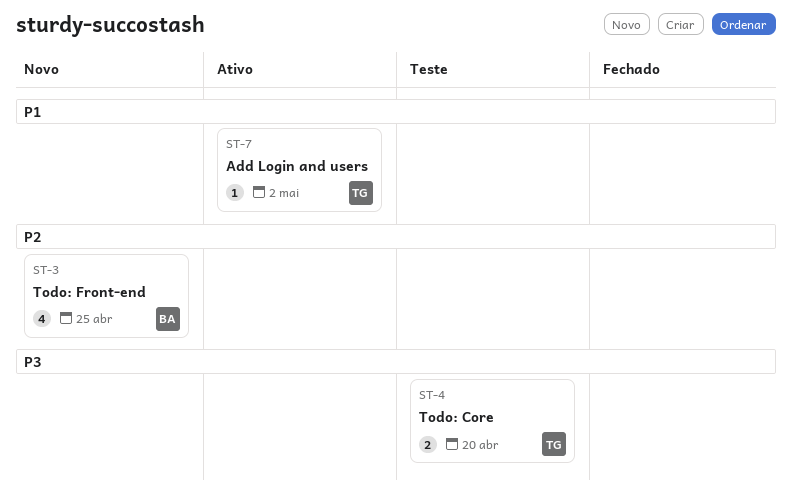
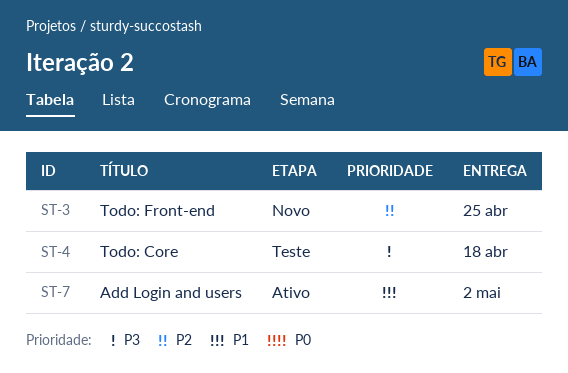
ST-4, due: Apr 20 -> Apr 18

